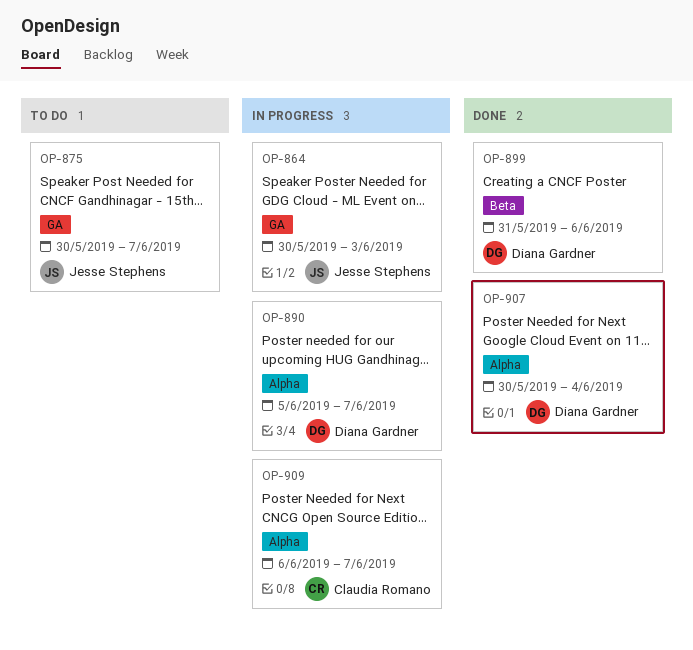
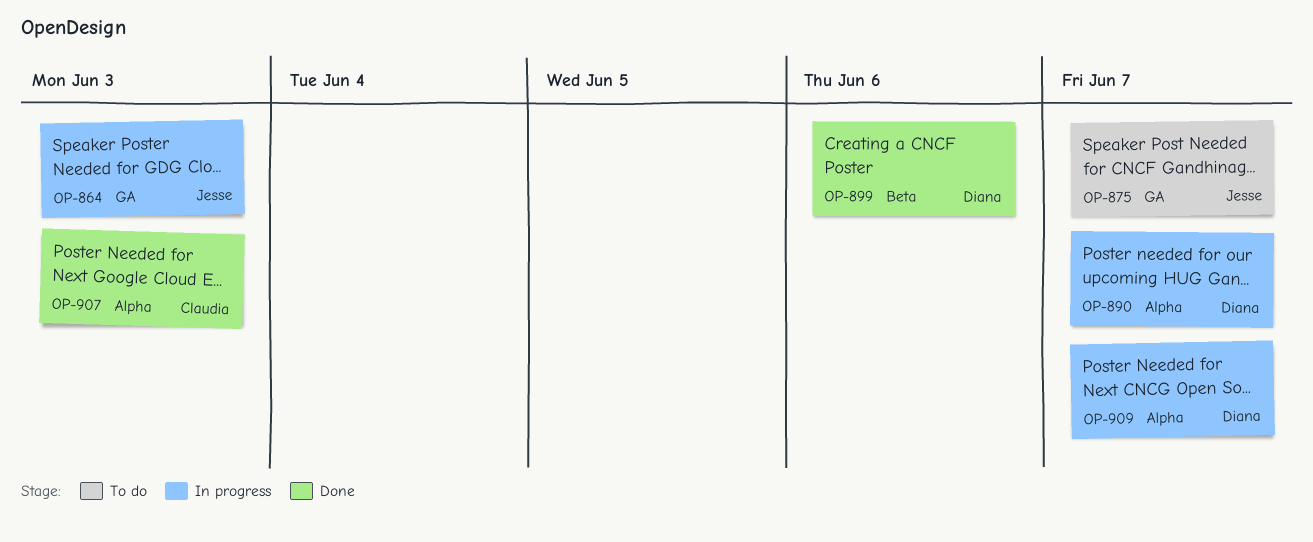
OP-907, owner: Diana Gardner -> Claudia Romano
OP-907, due: Jun 4 -> Jun 3
OP-909, owner: Claudia Romano -> Diana Gardner

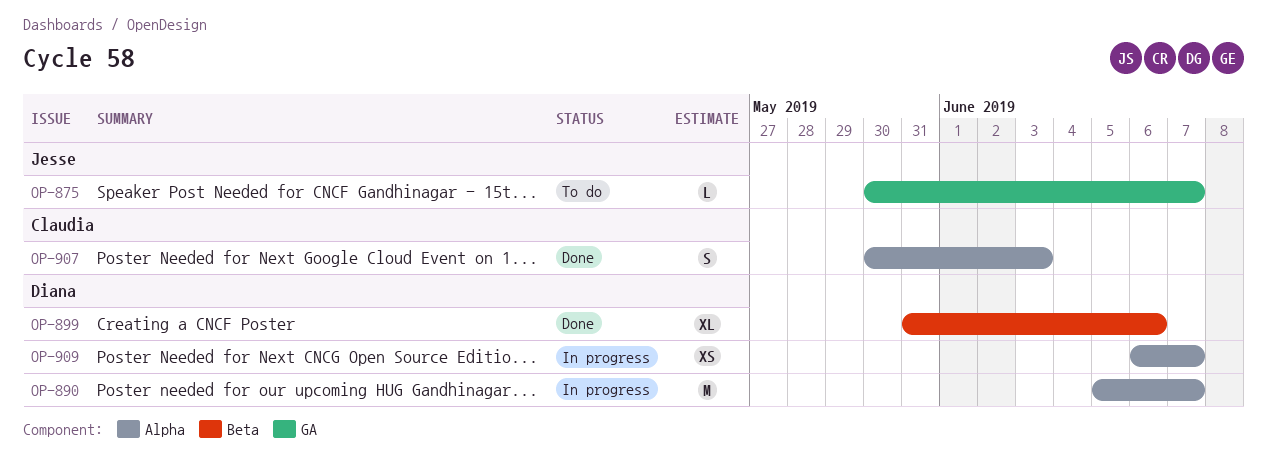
OP-864: present -> none

